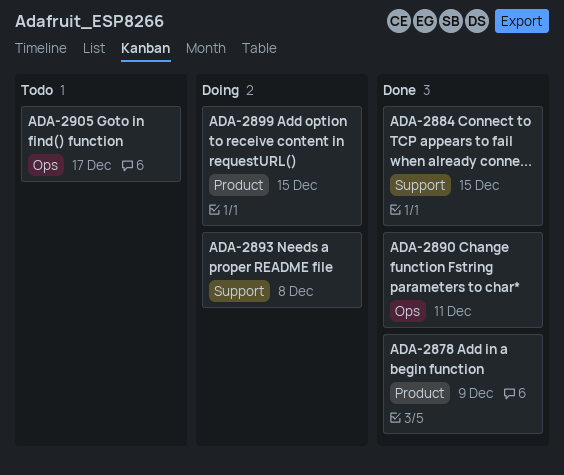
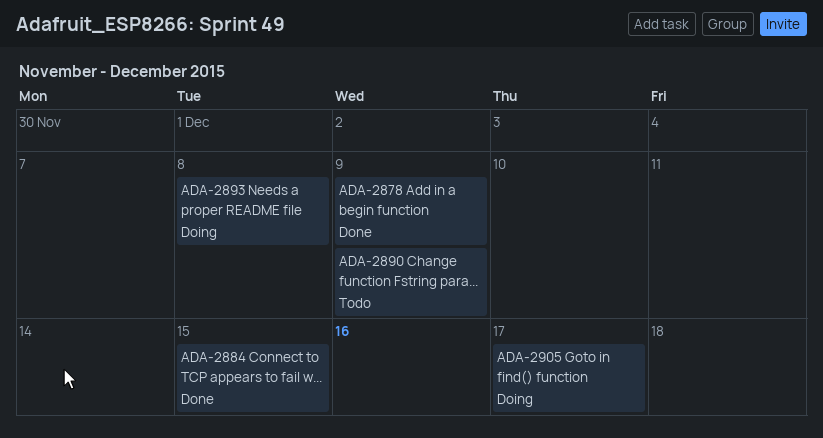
ADA-2890, status: Done -> Todo
ADA-2890, due: Dec 11 -> Dec 9
ADA-2899: present -> none
ADA-2905, status: Todo -> Doing

